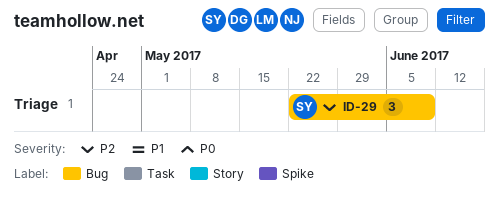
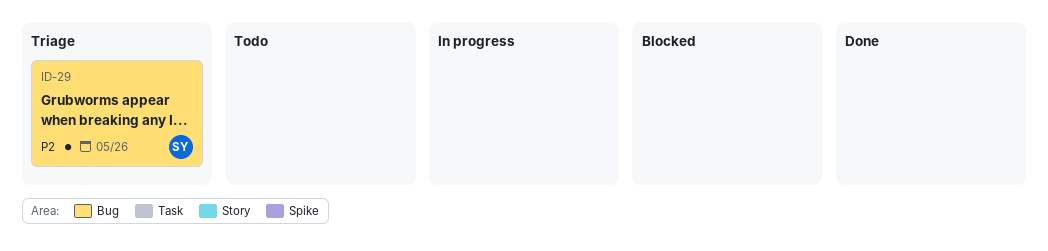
ID-29, estimate: 3 -> 1
ID-29, due: Jun 9 -> May 26

